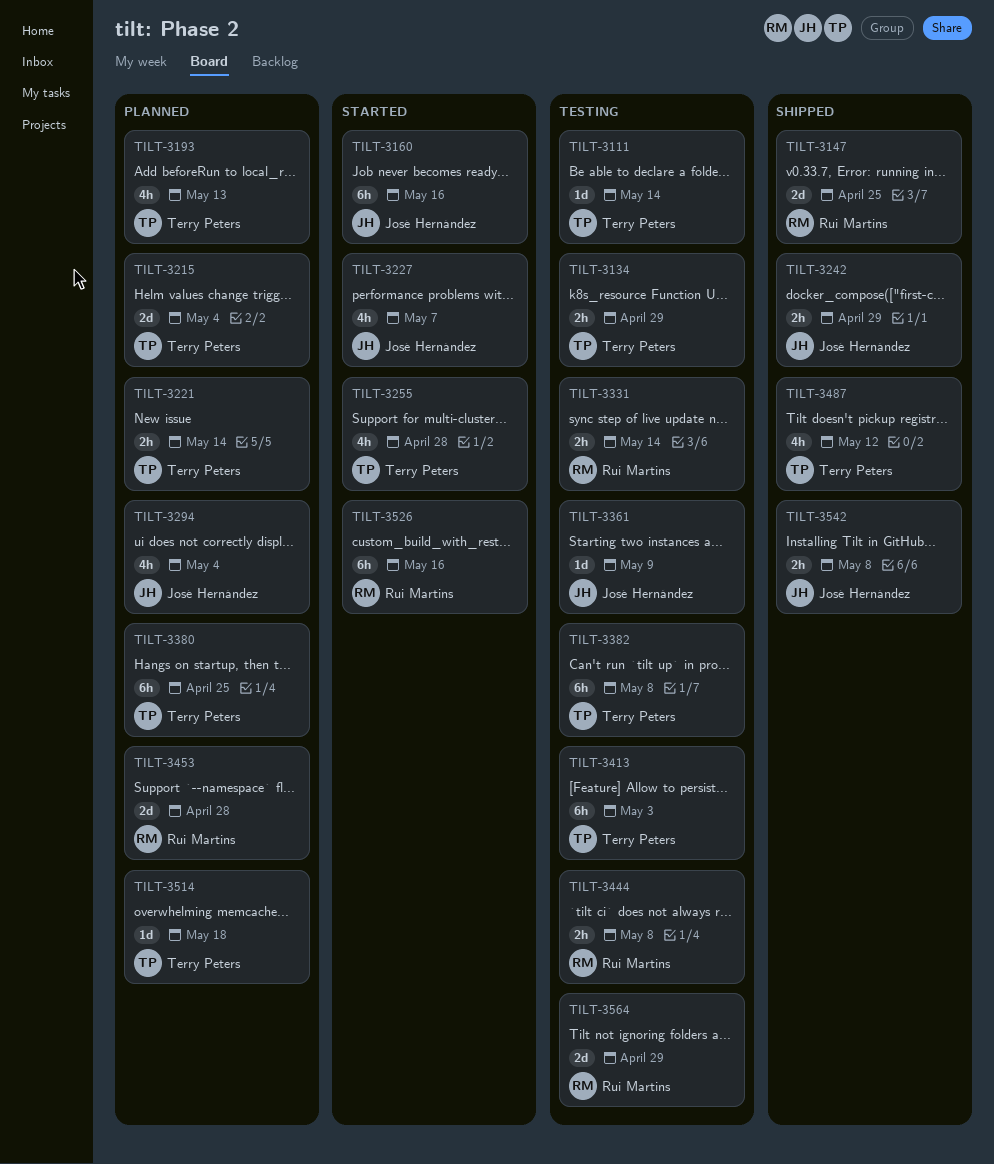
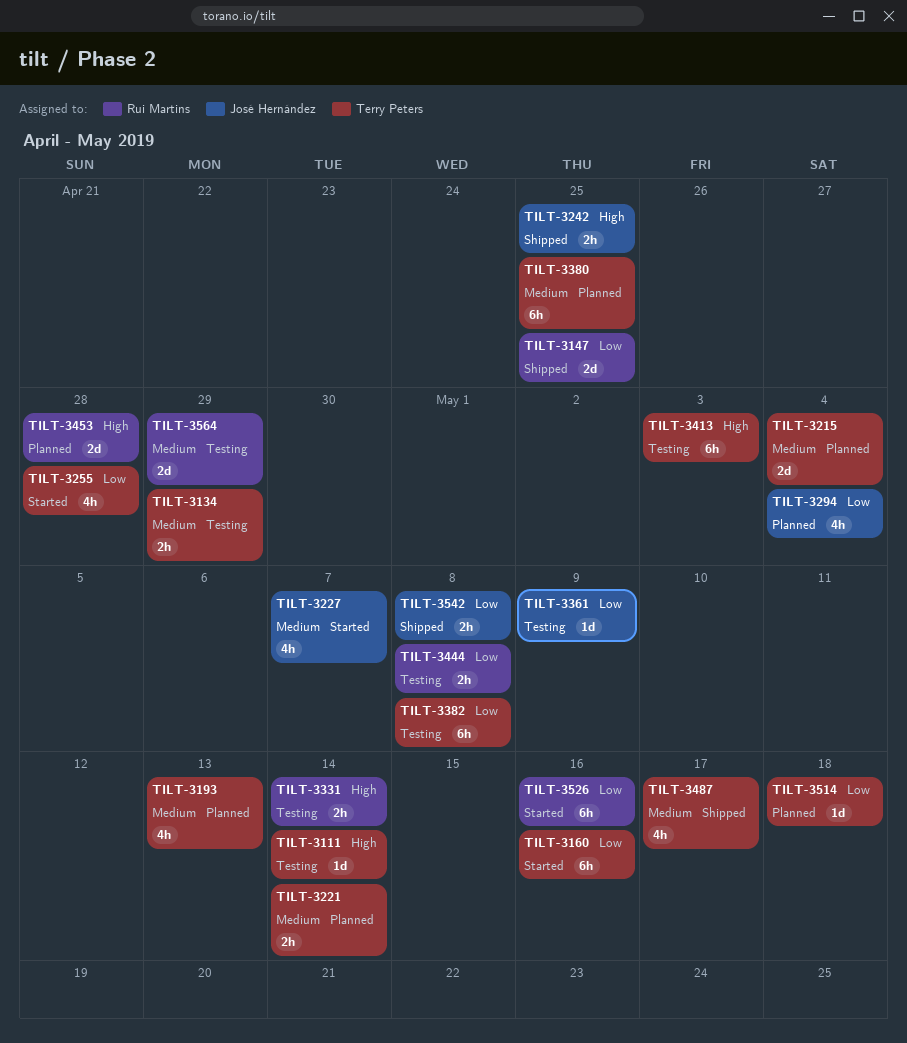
TILT-3160, owner: José Hernández -> Terry Peters
TILT-3242, due: Apr 29 -> Apr 25
TILT-3487, due: May 12 -> May 17

